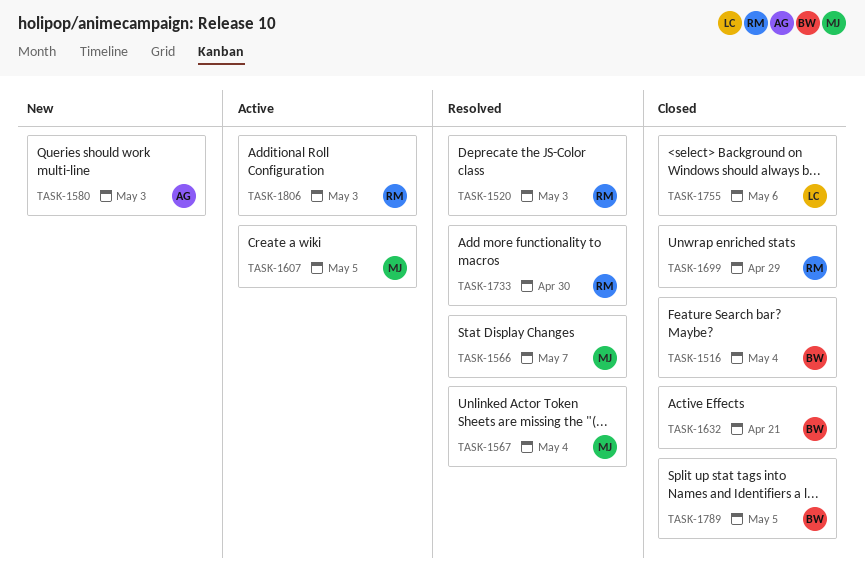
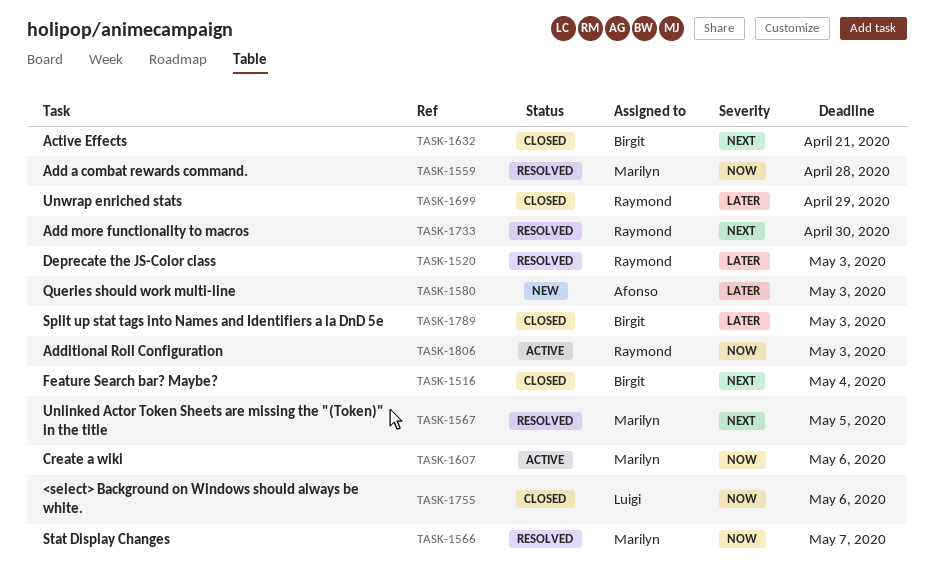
TASK-1559: none -> present
TASK-1567, due: May 4 -> May 5
TASK-1607, due: May 5 -> May 6
TASK-1789, due: May 5 -> May 3

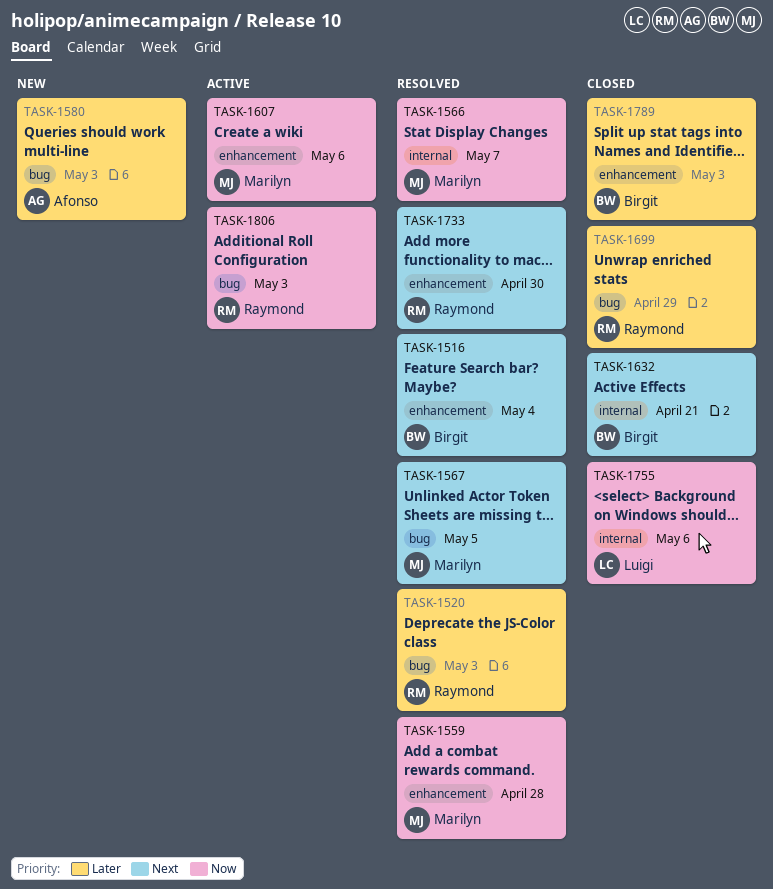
TASK-1516, status: Closed -> Resolved

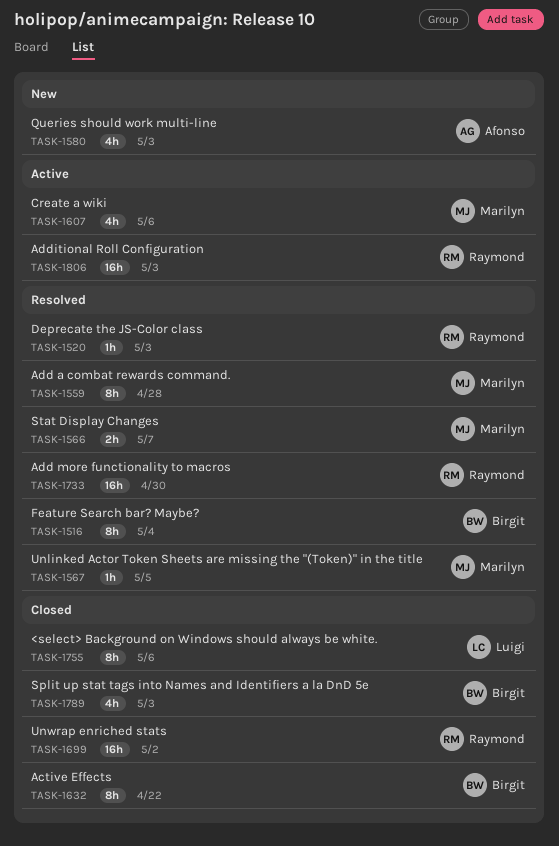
TASK-1632, due: Apr 21 -> Apr 22
TASK-1699, due: Apr 29 -> May 2

